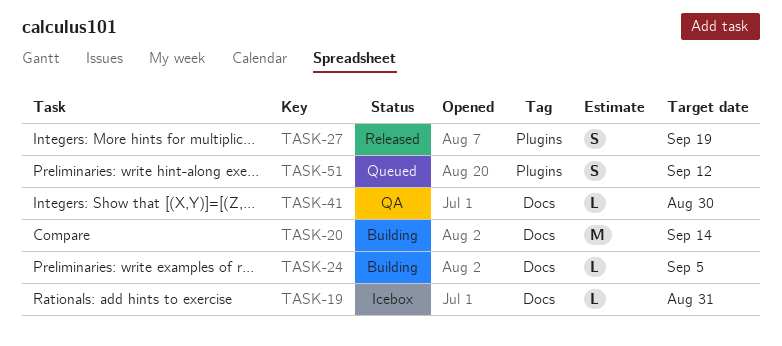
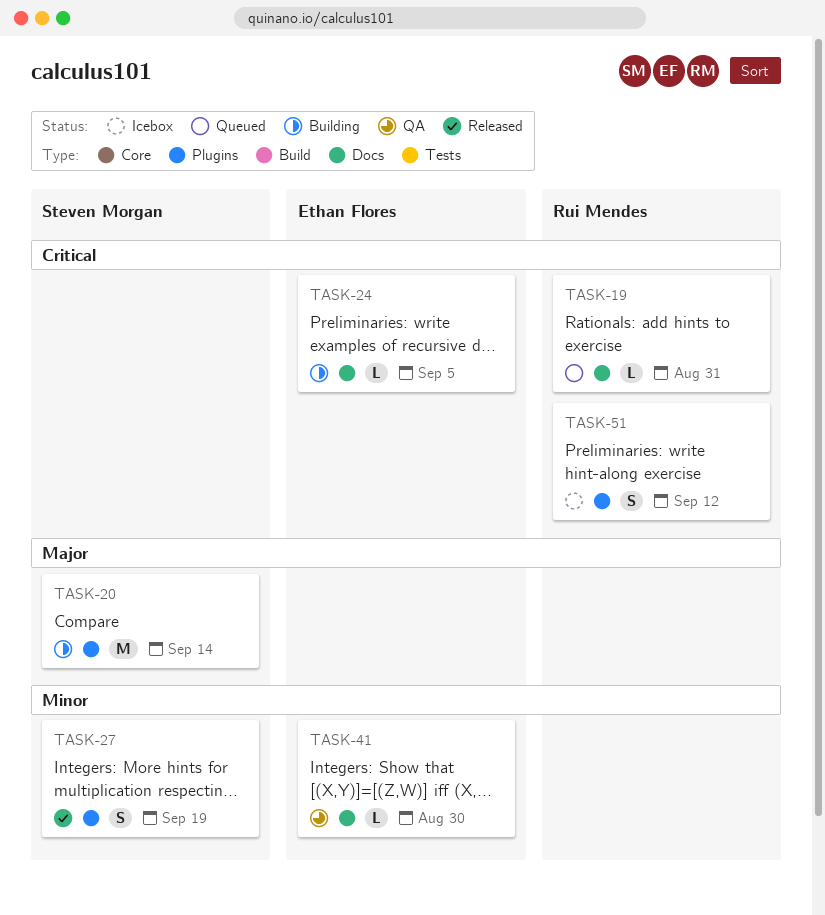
TASK-19, status: Icebox -> Queued
TASK-20, label: Docs -> Plugins
TASK-51, status: Queued -> Icebox

